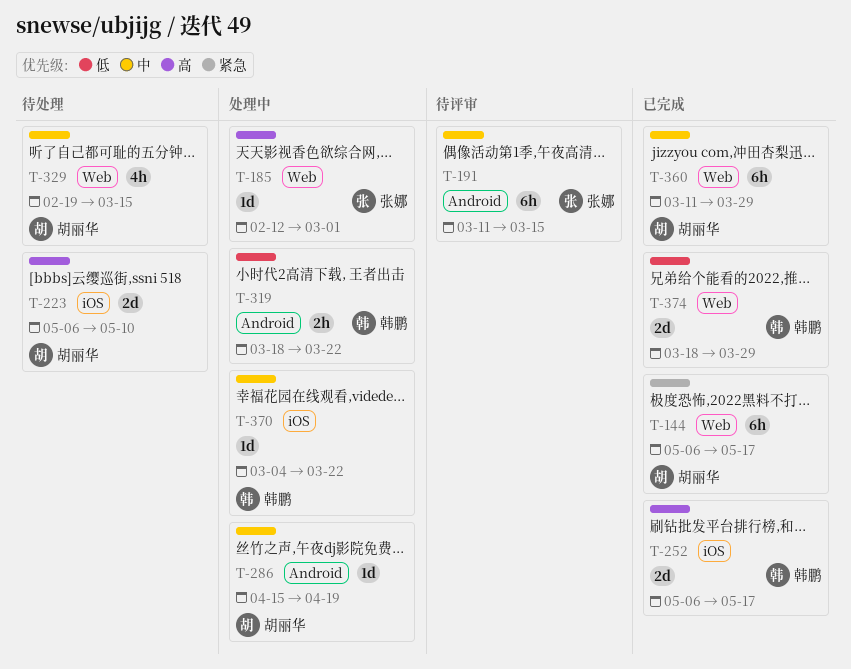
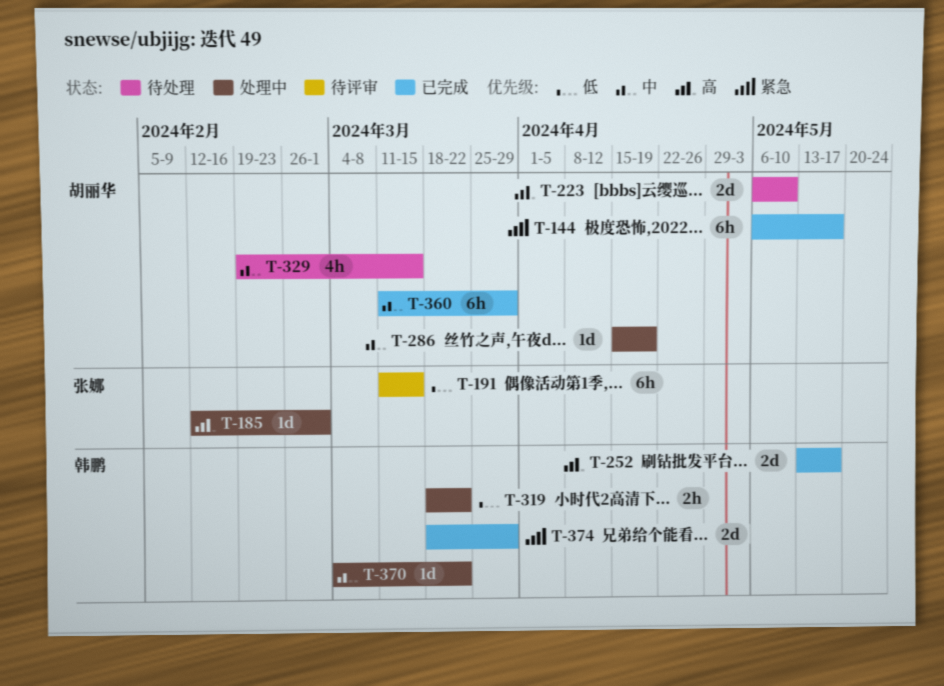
T-191, priority: 中 -> 低
T-252, start: May 6 -> May 13
T-374, priority: 低 -> 紧急

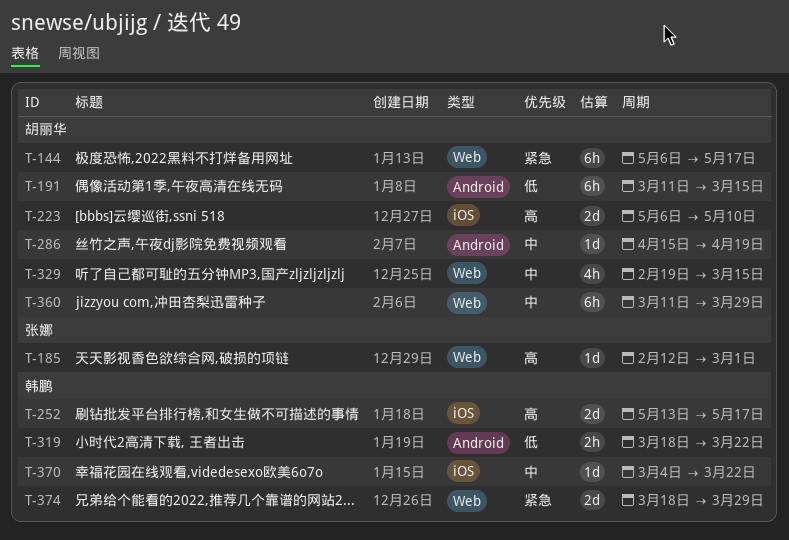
T-191, owner: 张娜 -> 胡丽华

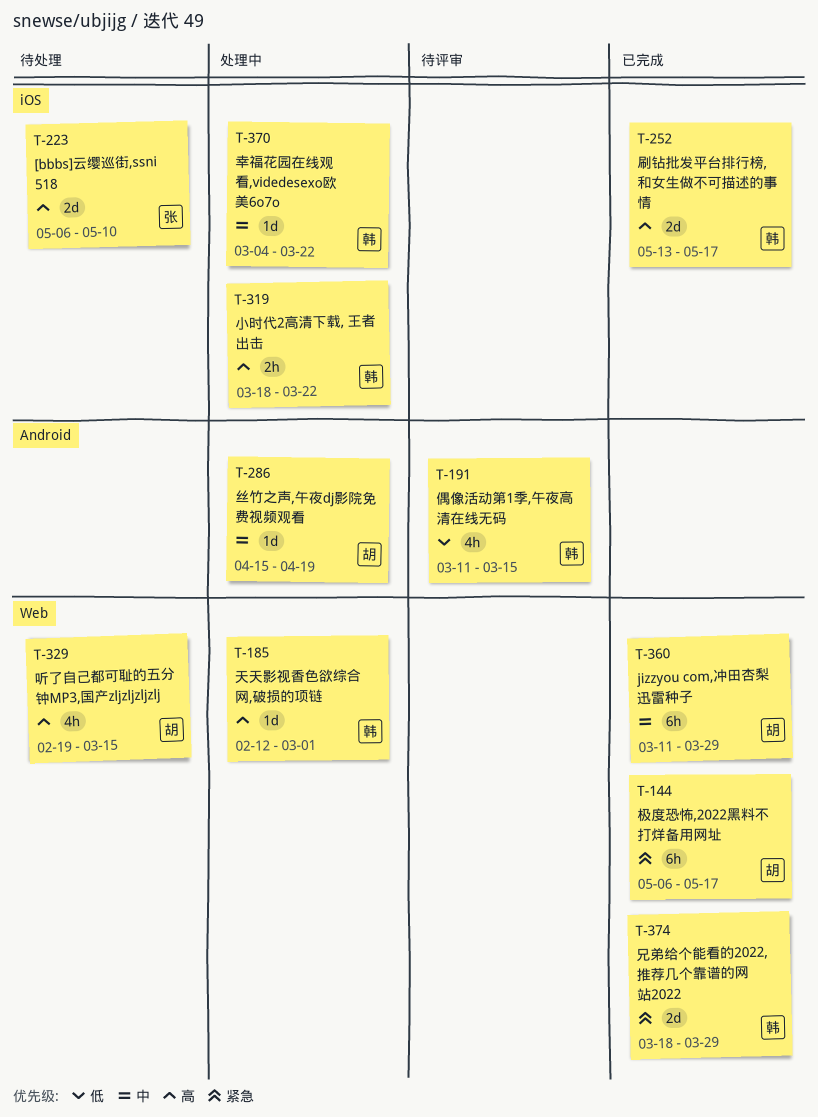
T-185, owner: 张娜 -> 韩鹏
T-191, owner: 胡丽华 -> 韩鹏
T-191, estimate: 6h -> 4h
T-223, owner: 胡丽华 -> 张娜
T-319, priority: 低 -> 高
T-319, label: Android -> iOS
T-329, priority: 中 -> 高

